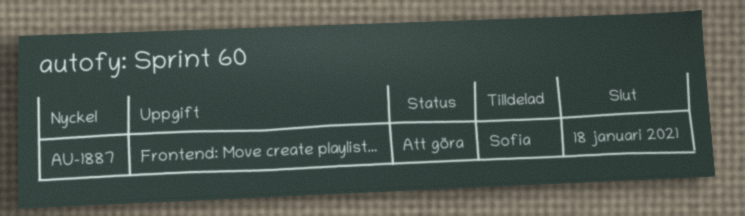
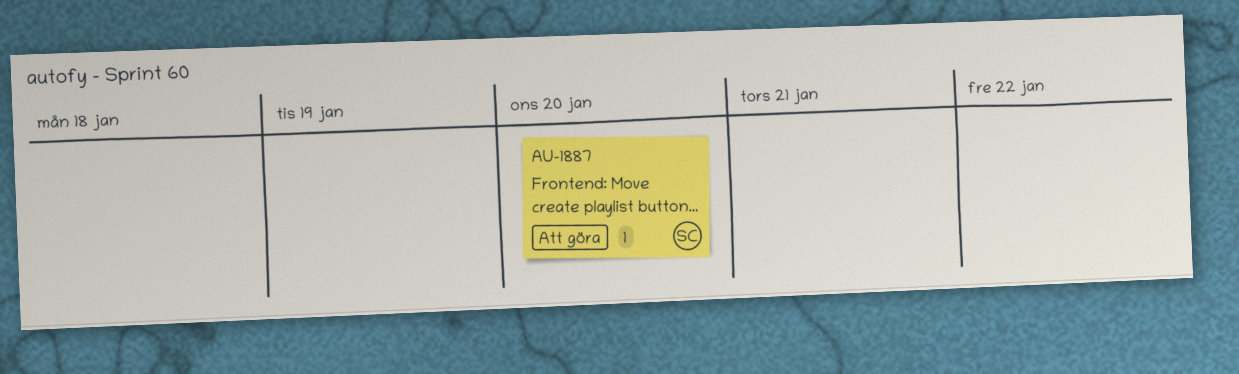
AU-1887, due: Jan 18 -> Jan 20

